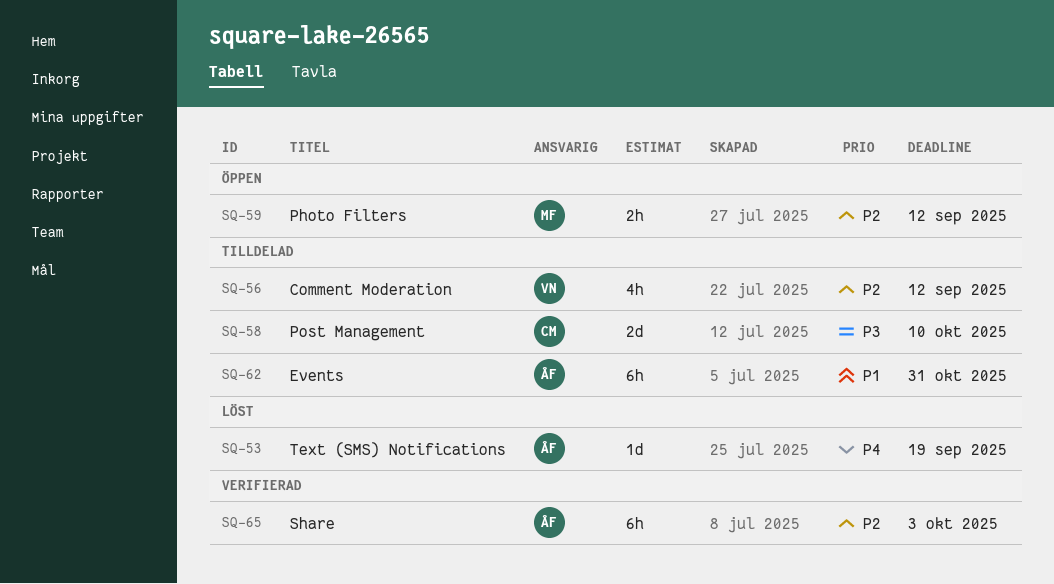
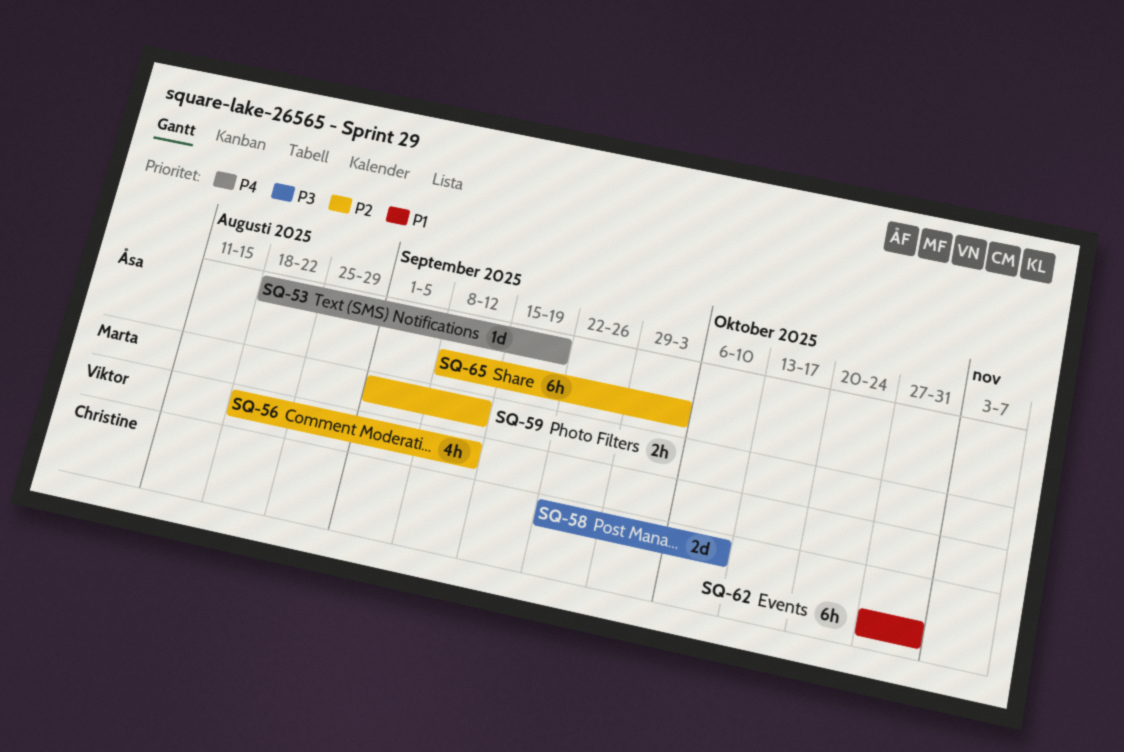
SQ-62, owner: Åsa -> Christine

